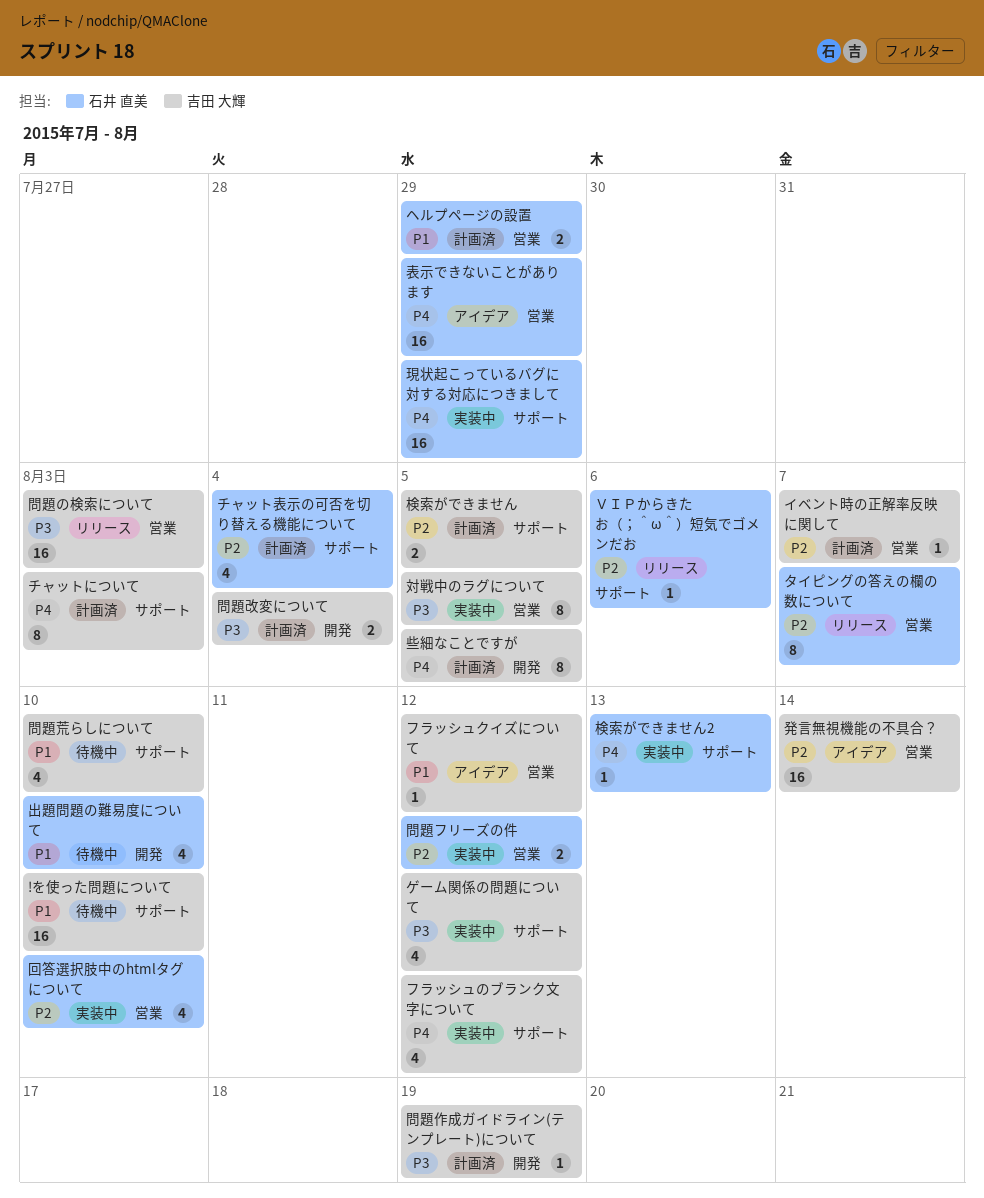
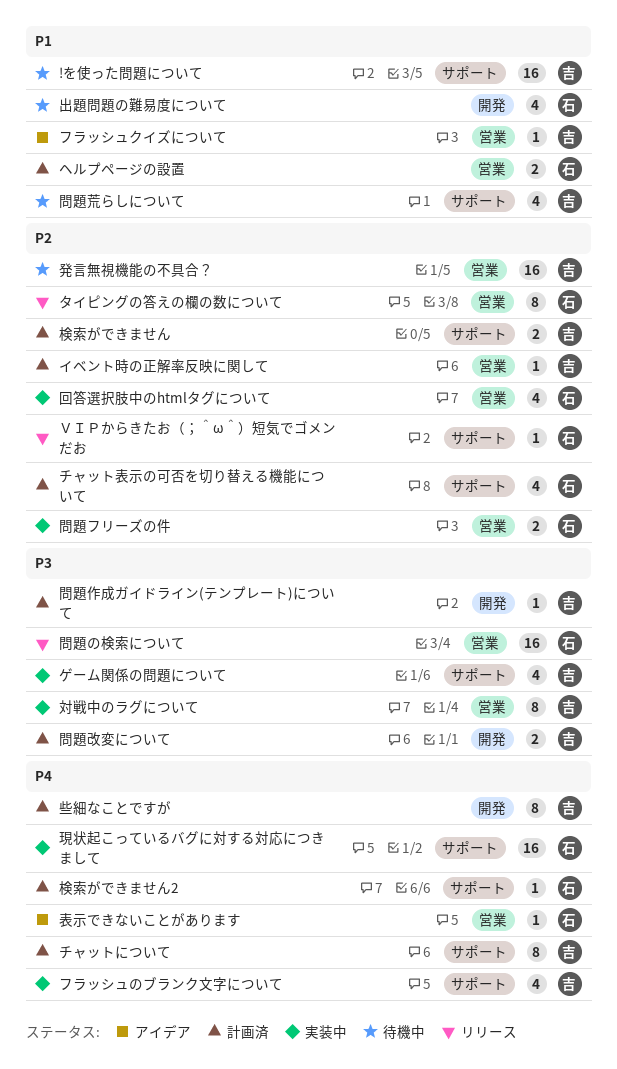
問題の検索について, owner: 吉田 大輝 -> 石井 直美
検索ができません2, status: 実装中 -> 計画済
発言無視機能の不具合？, status: アイデア -> 待機中
表示できないことがあります, estimate: 16 -> 1

